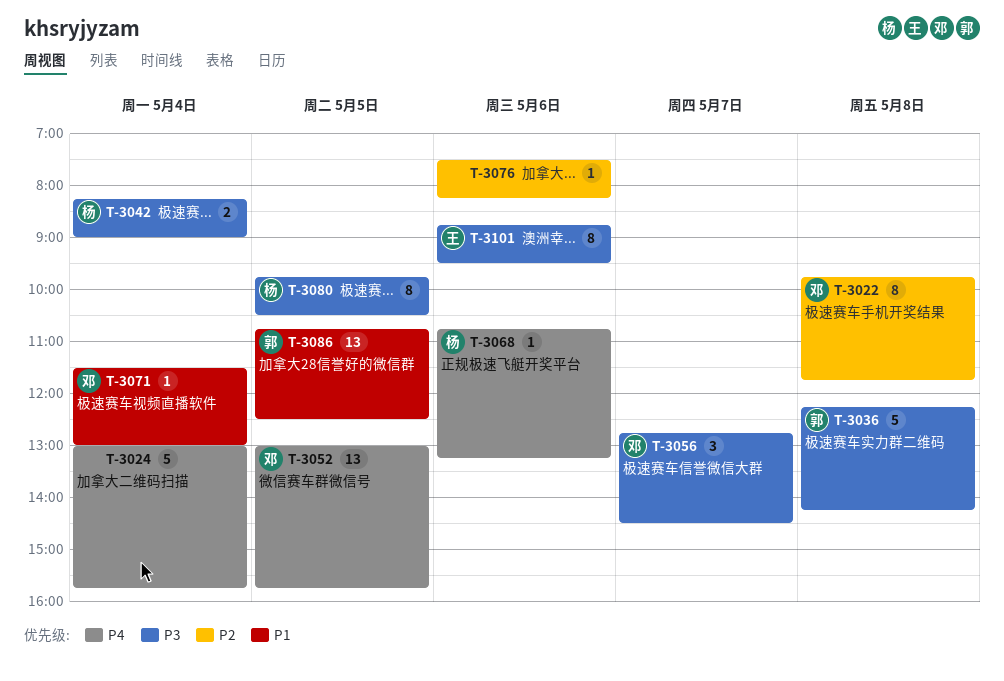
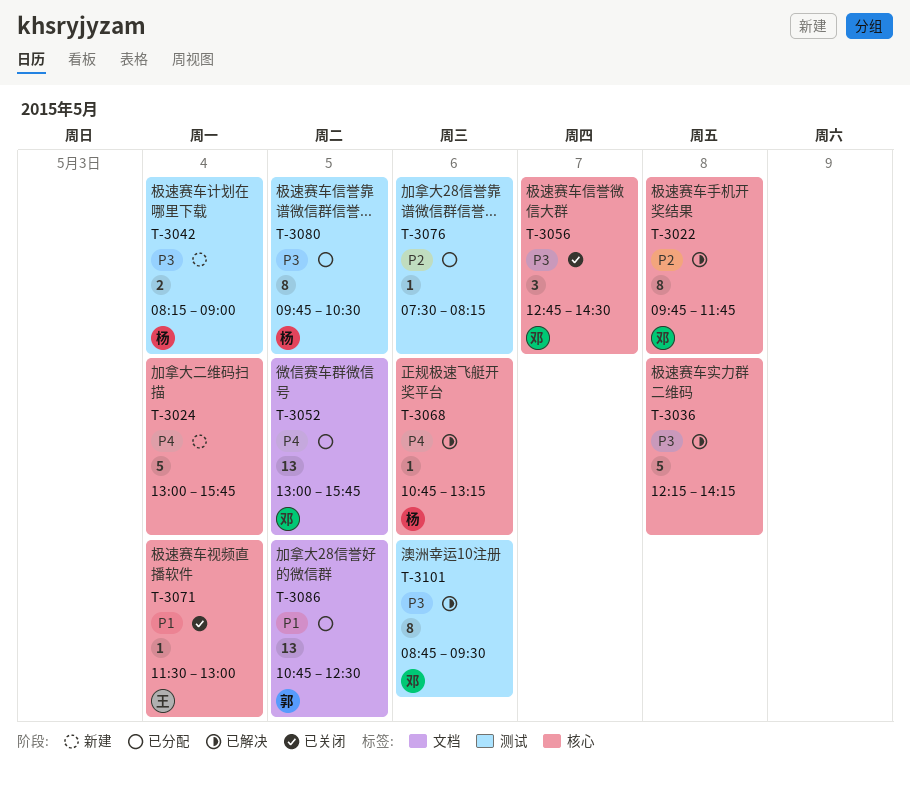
T-3036, owner: 郭 -> none
T-3071, owner: 邓 -> 王
T-3101, owner: 王 -> 邓

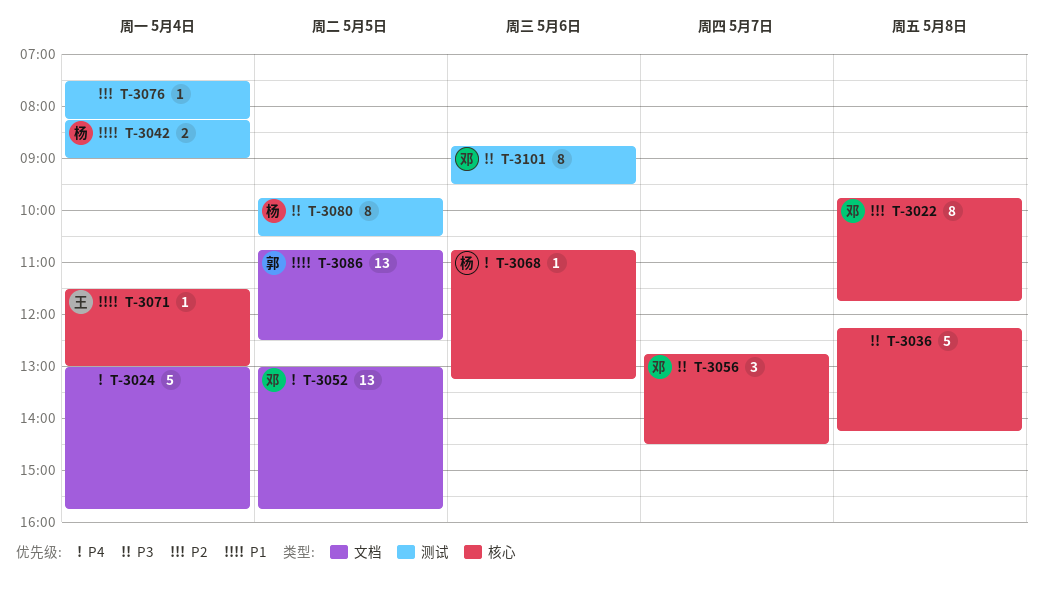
T-3024, label: 核心 -> 文档
T-3042, priority: P3 -> P1
T-3076, day: May 6 -> May 4

